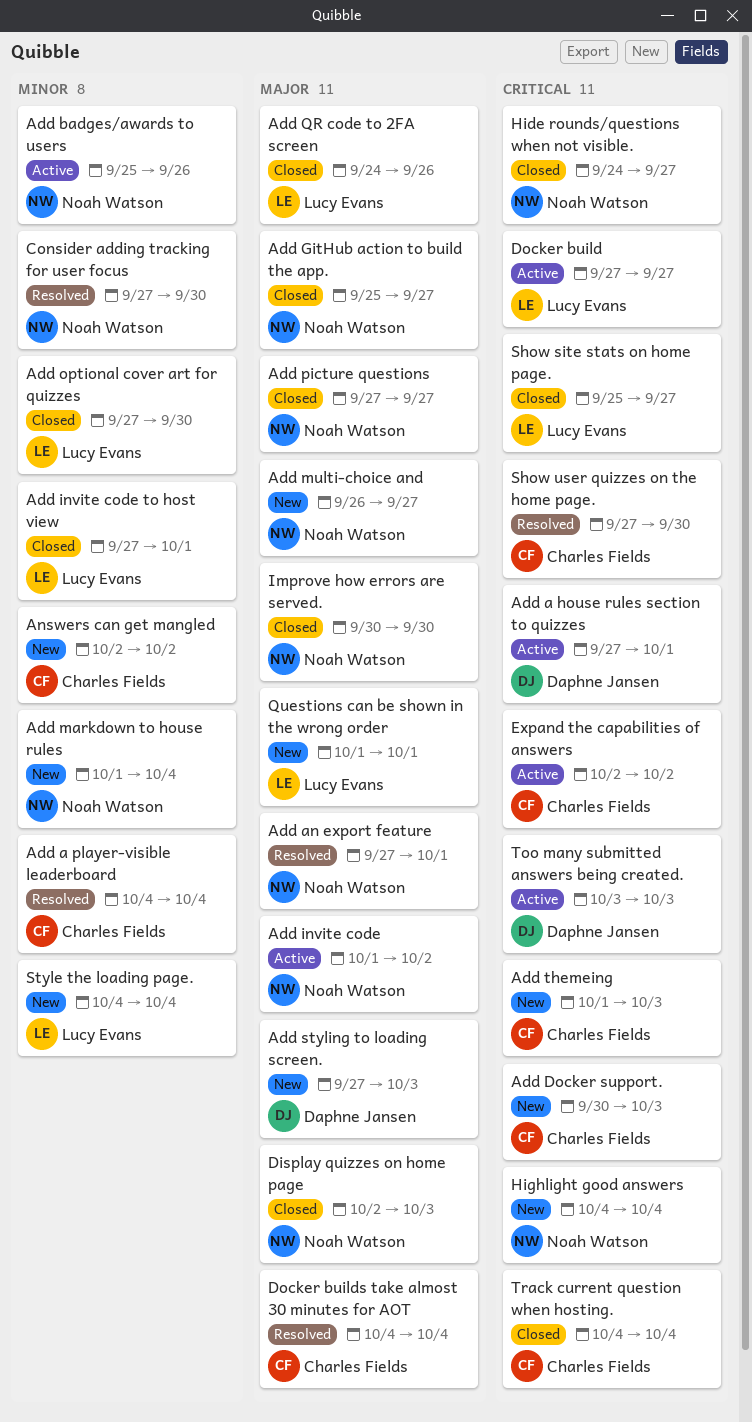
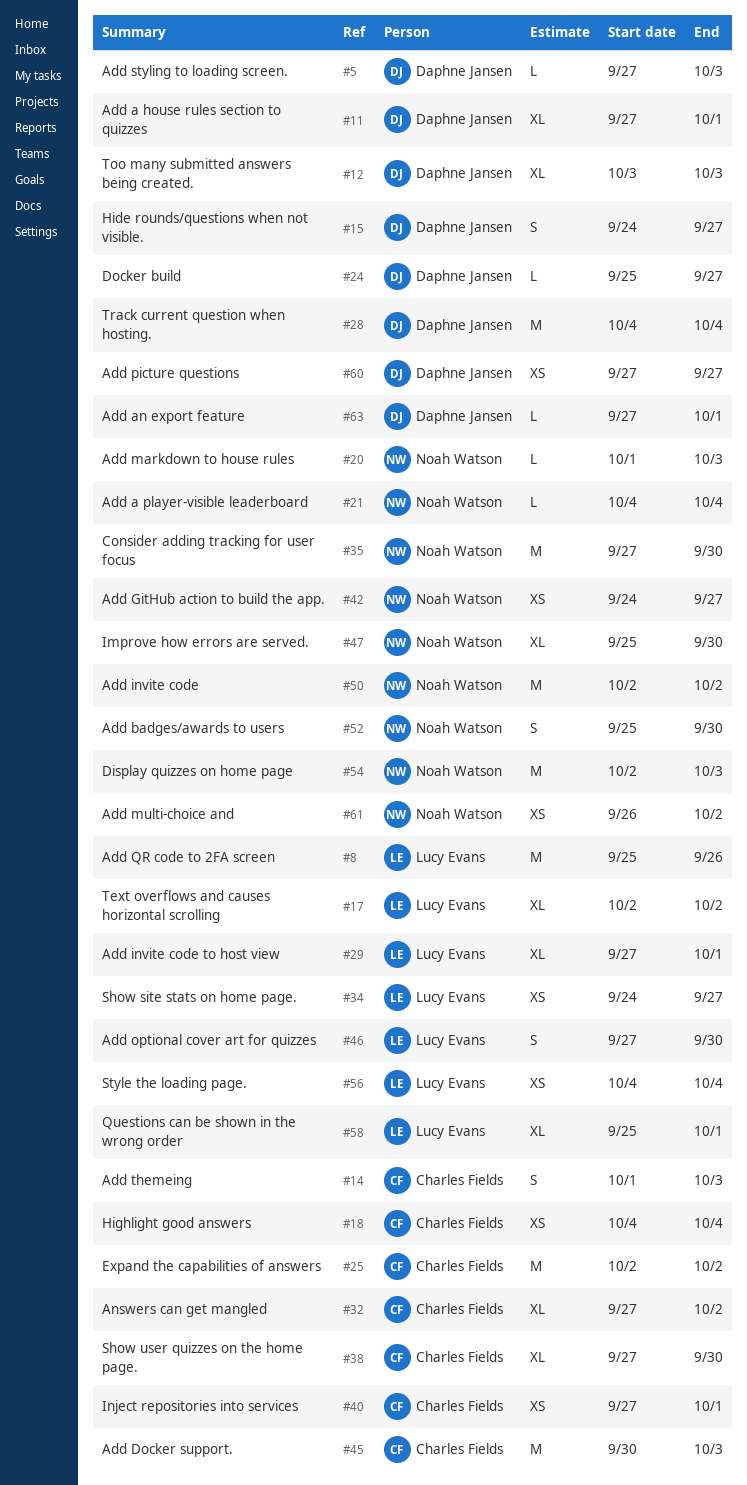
Add a player-visible leaderboard, owner: Charles Fields -> Noah Watson
Add an export feature, owner: Noah Watson -> Daphne Jansen
Add badges/awards to users, due: Sep 26 -> Sep 30
Add GitHub action to build the app., start: Sep 25 -> Sep 24
Add invite code, start: Oct 1 -> Oct 2
Add markdown to house rules, due: Oct 4 -> Oct 3
Add multi-choice and, due: Sep 27 -> Oct 2
Add picture questions, owner: Noah Watson -> Daphne Jansen
Add QR code to 2FA screen, start: Sep 24 -> Sep 25
Answers can get mangled, start: Oct 2 -> Sep 27
Docker build, owner: Lucy Evans -> Daphne Jansen
Docker build, start: Sep 27 -> Sep 25
Docker builds take almost 30 minutes for AOT: present -> none
Hide rounds/questions when not visible., owner: Noah Watson -> Daphne Jansen
Highlight good answers, owner: Noah Watson -> Charles Fields
Improve how errors are served., start: Sep 30 -> Sep 25
Inject repositories into services: none -> present
Questions can be shown in the wrong order, start: Oct 1 -> Sep 25
Show site stats on home page., start: Sep 25 -> Sep 24
Text overflows and causes horizontal scrolling: none -> present
Track current question when hosting., owner: Charles Fields -> Daphne Jansen

